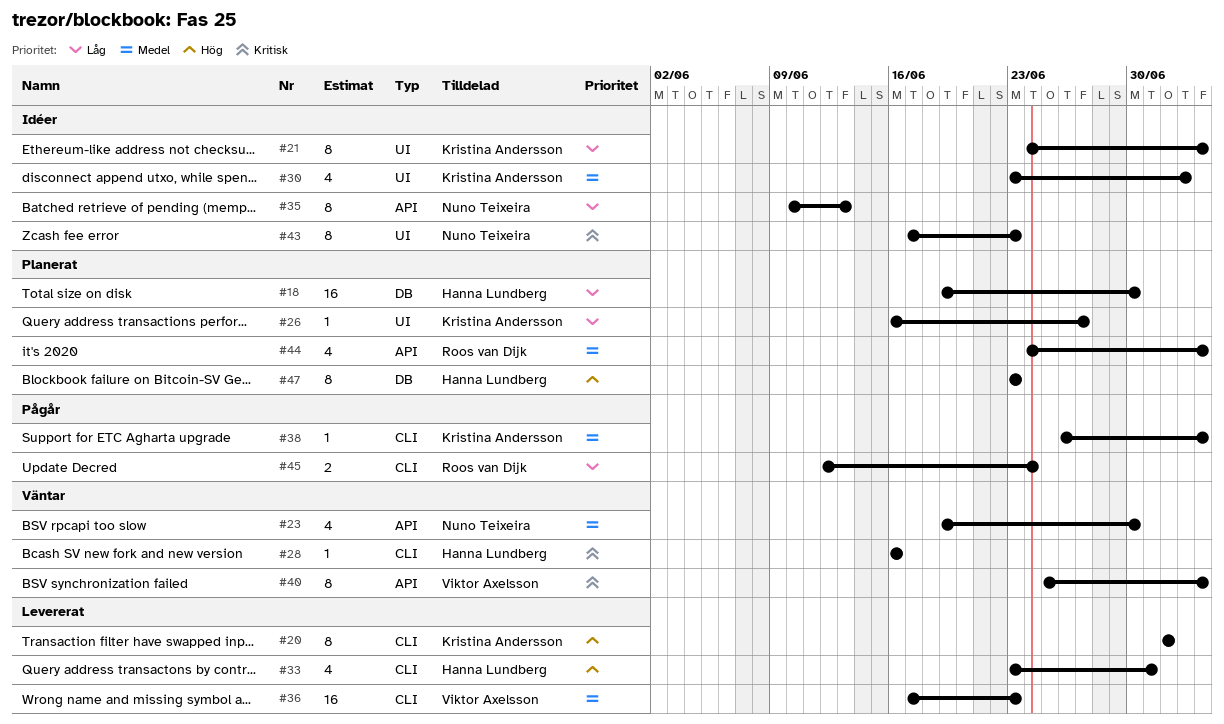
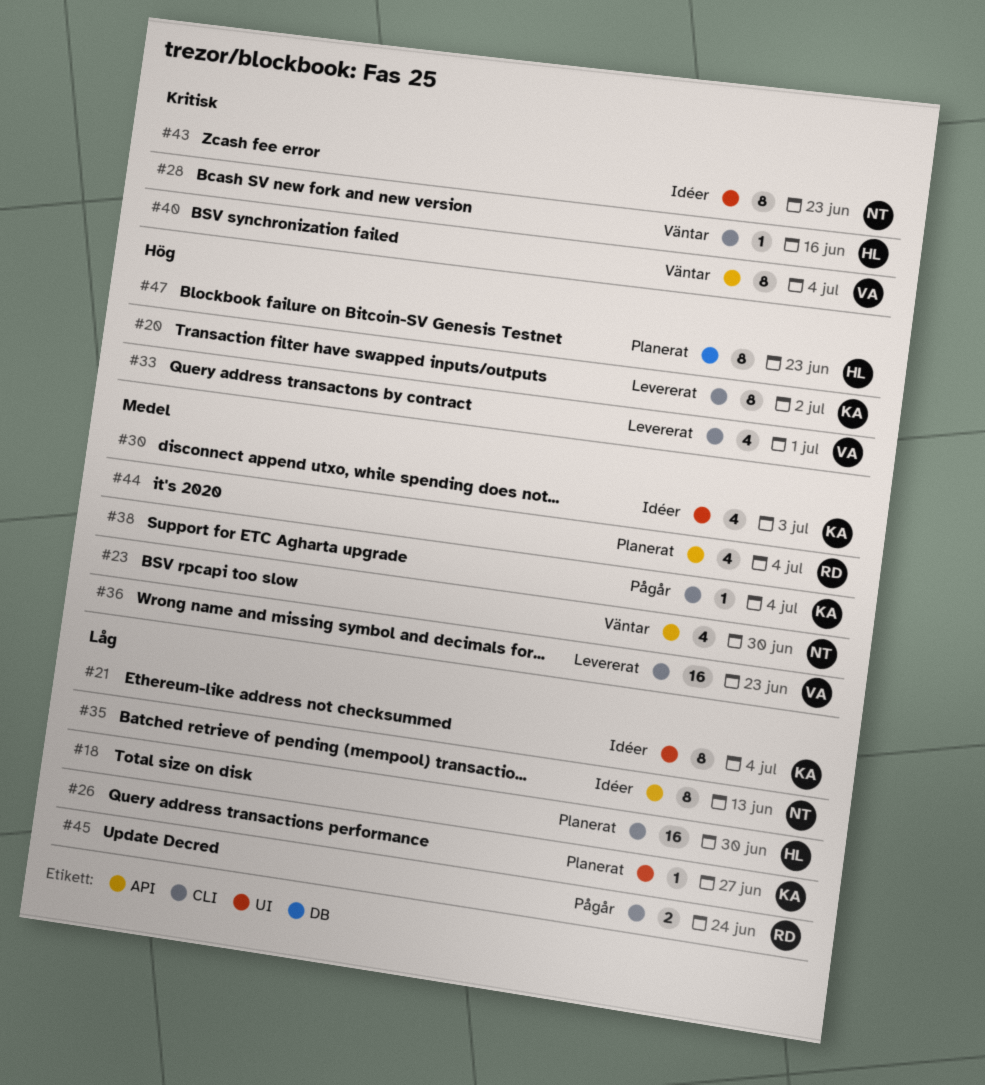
#18, label: DB -> CLI
#33, owner: Hanna Lundberg -> Viktor Axelsson

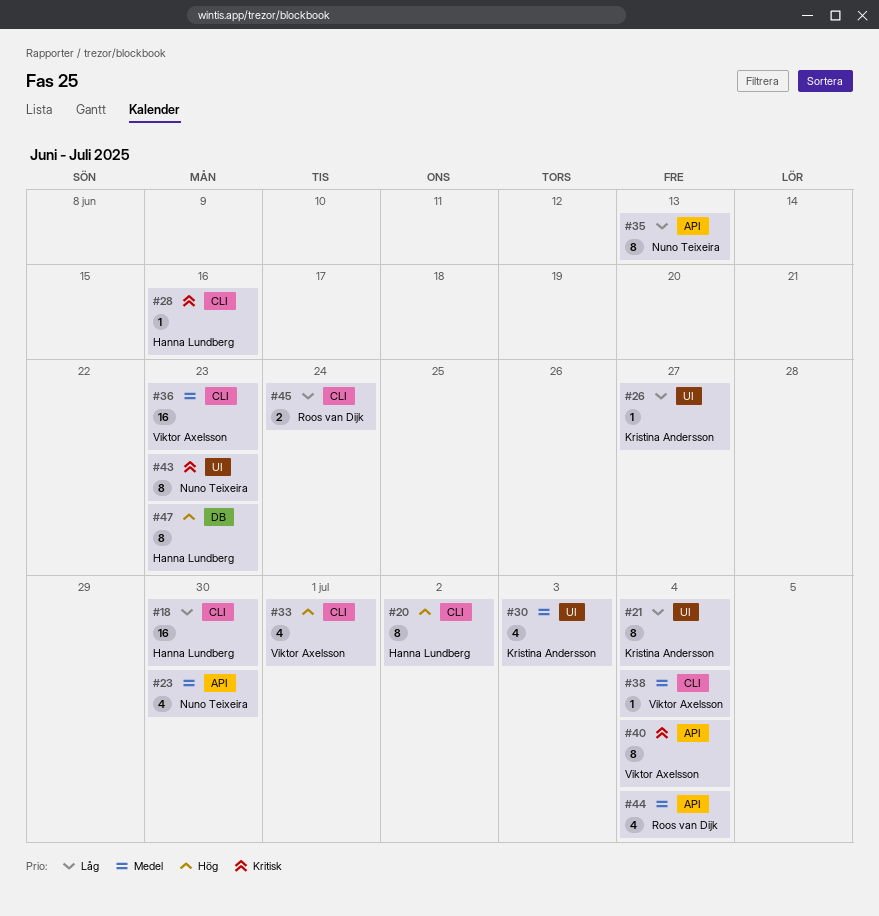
#20, owner: Kristina Andersson -> Hanna Lundberg
#38, owner: Kristina Andersson -> Viktor Axelsson

